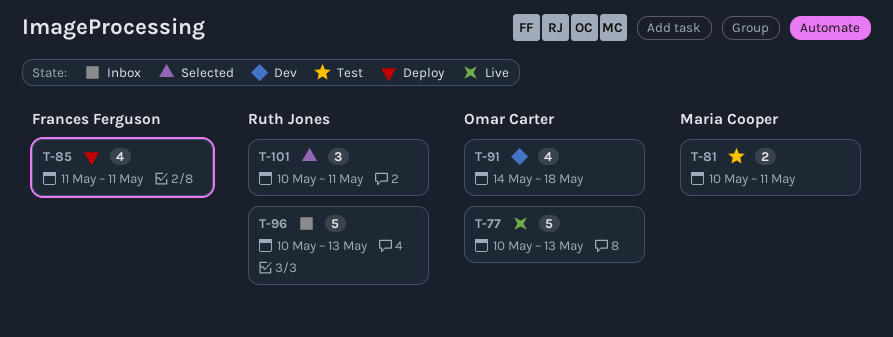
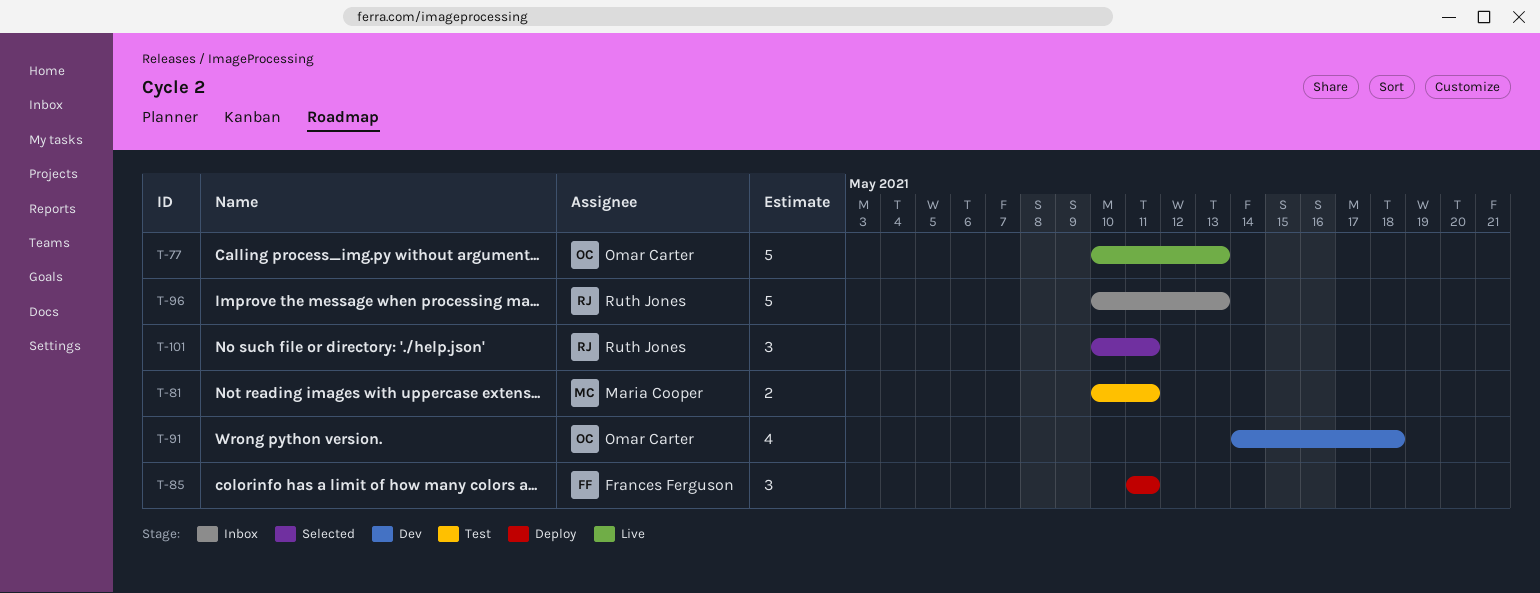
T-85, estimate: 4 -> 3

